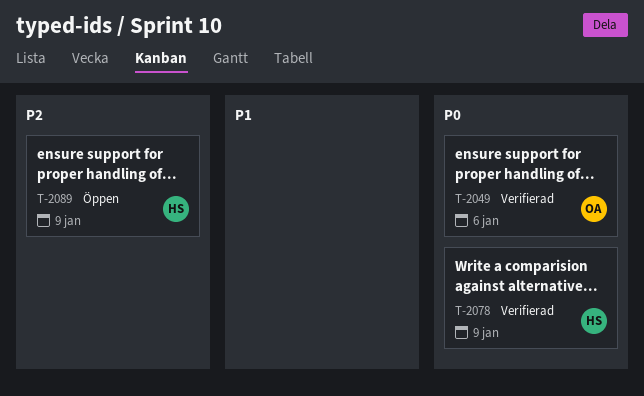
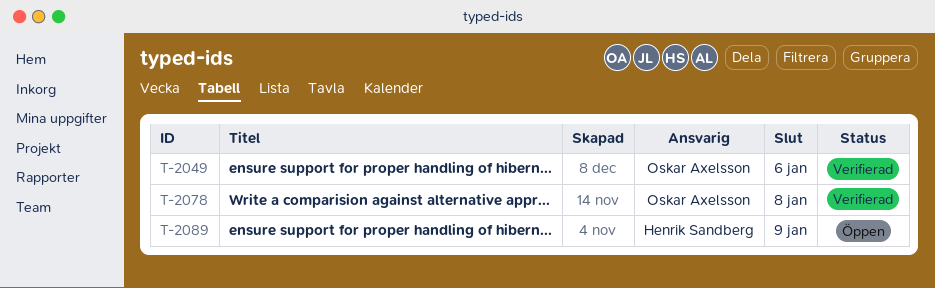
T-2078, owner: Henrik Sandberg -> Oskar Axelsson
T-2078, due: Jan 9 -> Jan 8

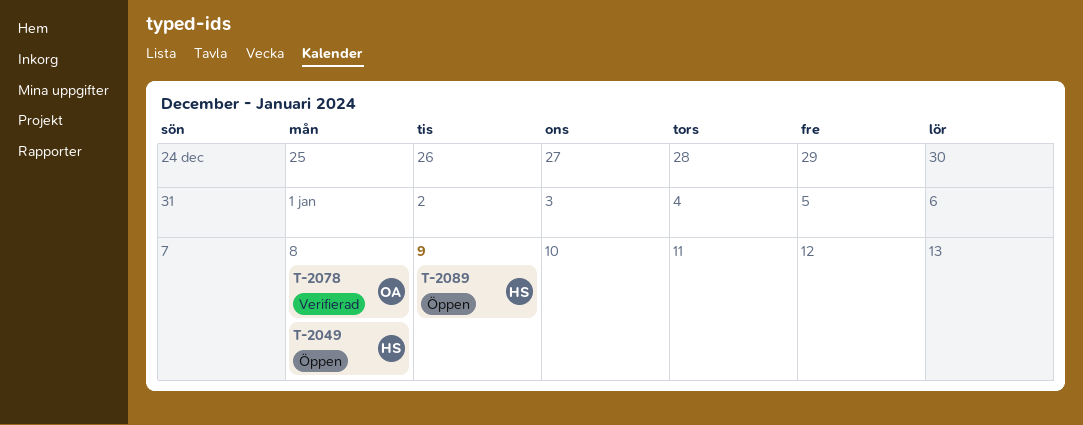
T-2049, status: Verifierad -> Öppen
T-2049, owner: Oskar Axelsson -> Henrik Sandberg
T-2049, due: Jan 6 -> Jan 8

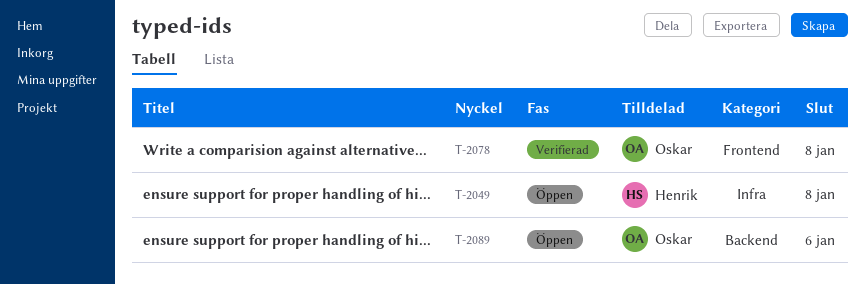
T-2089, owner: Henrik -> Oskar
T-2089, due: Jan 9 -> Jan 6

